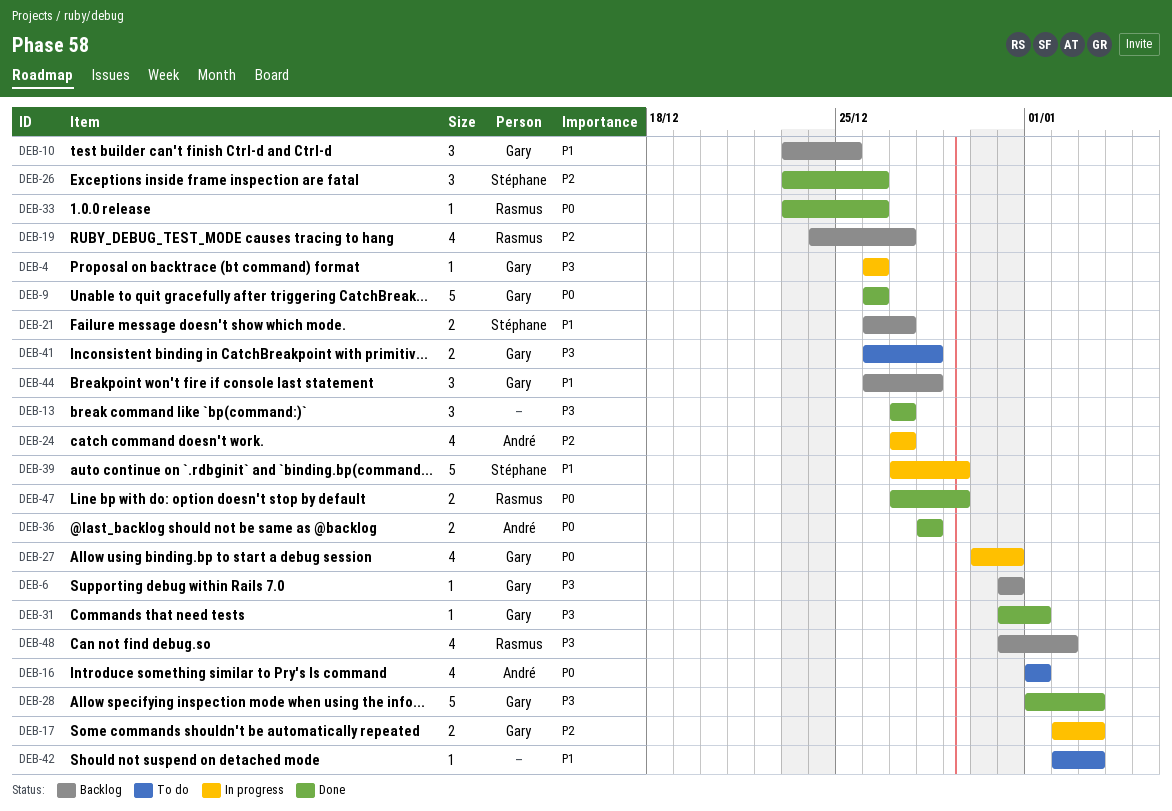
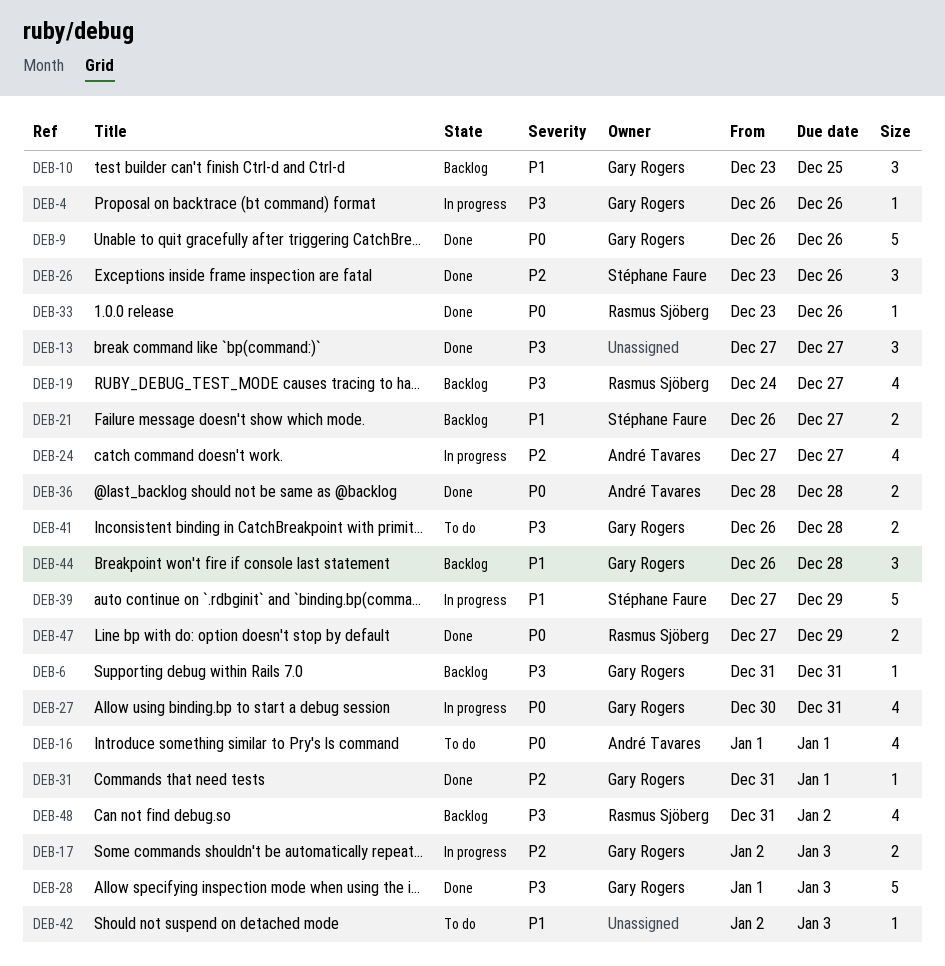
DEB-19, priority: P2 -> P3
DEB-31, priority: P3 -> P2

